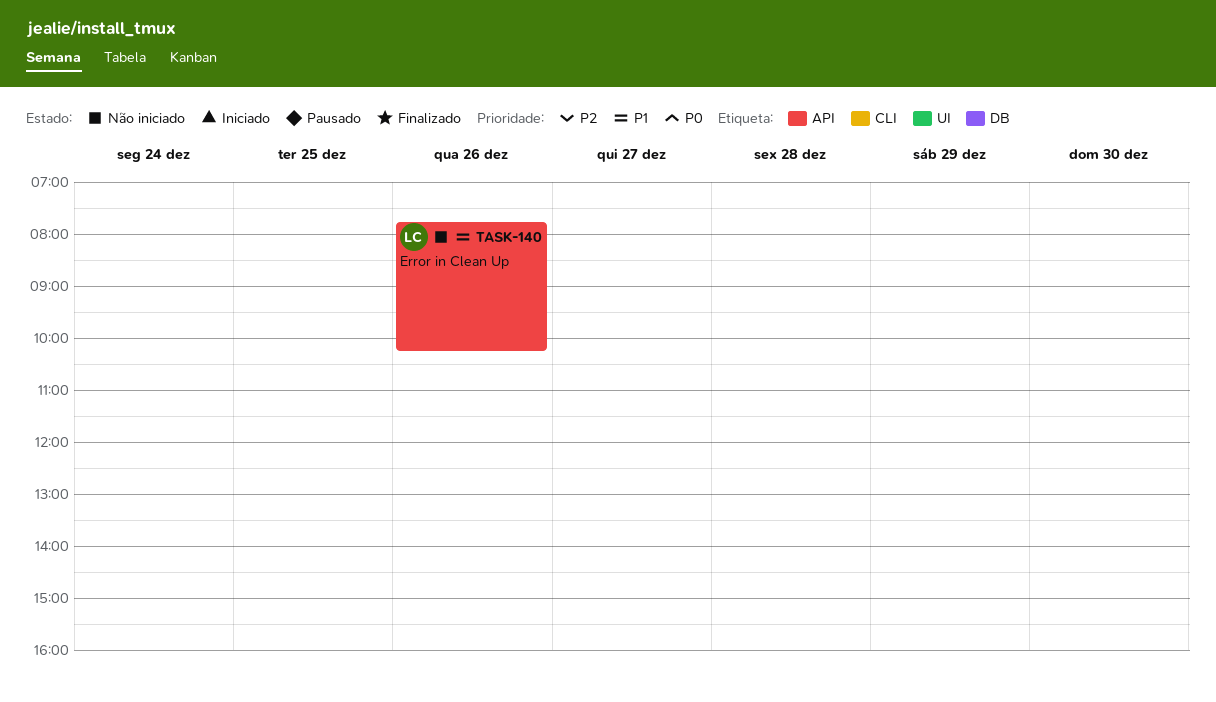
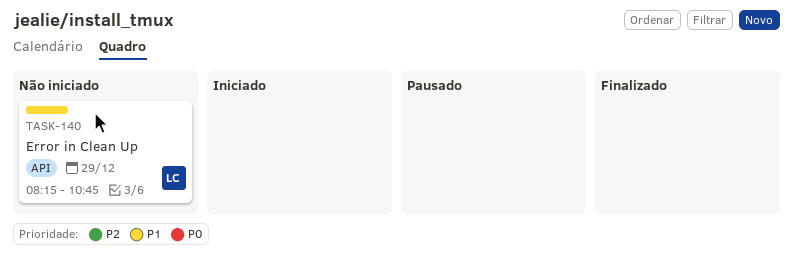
TASK-140, day: Dec 26 -> Dec 29
TASK-140, begins: 07:45 -> 08:15
TASK-140, ends: 10:15 -> 10:45

